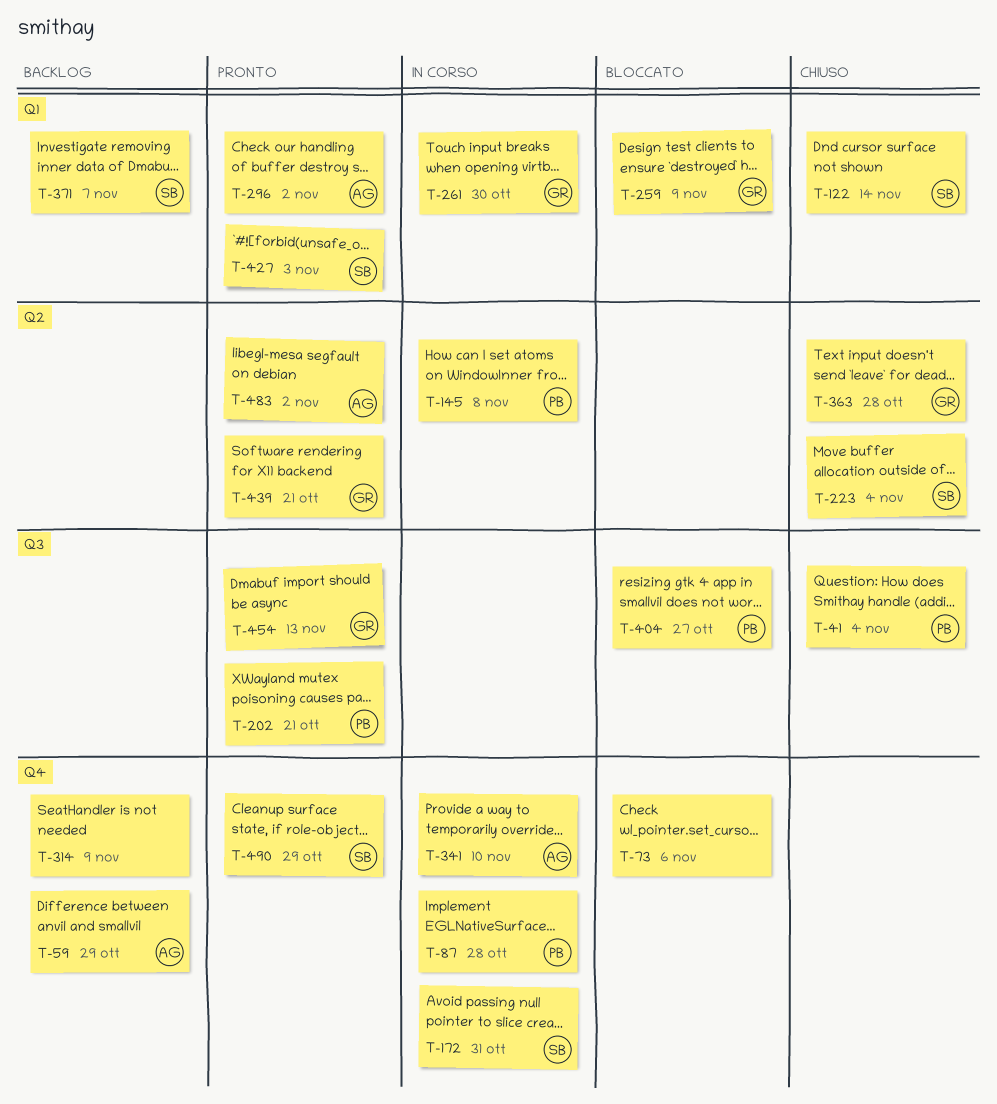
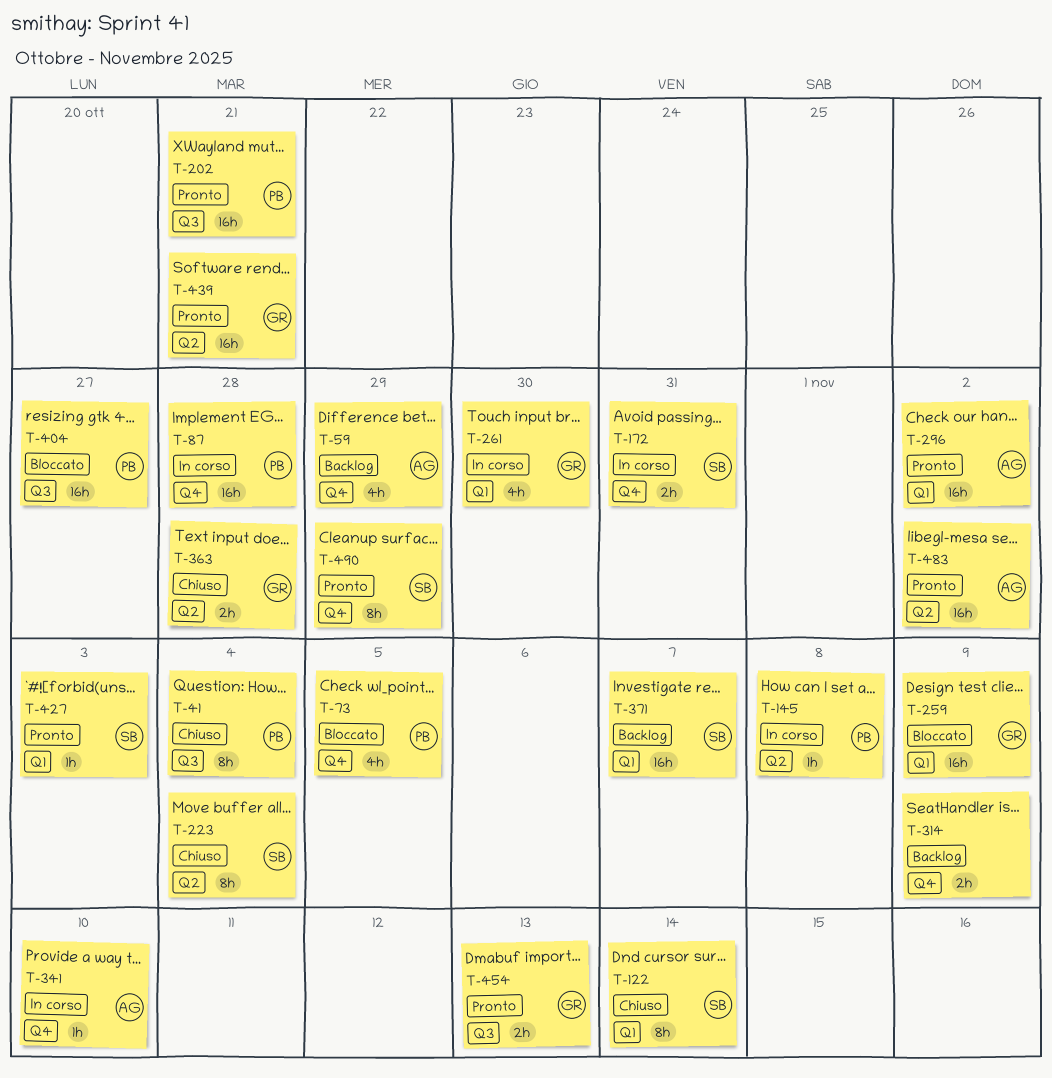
T-73, owner: none -> PB
T-73, due: Nov 6 -> Nov 5

